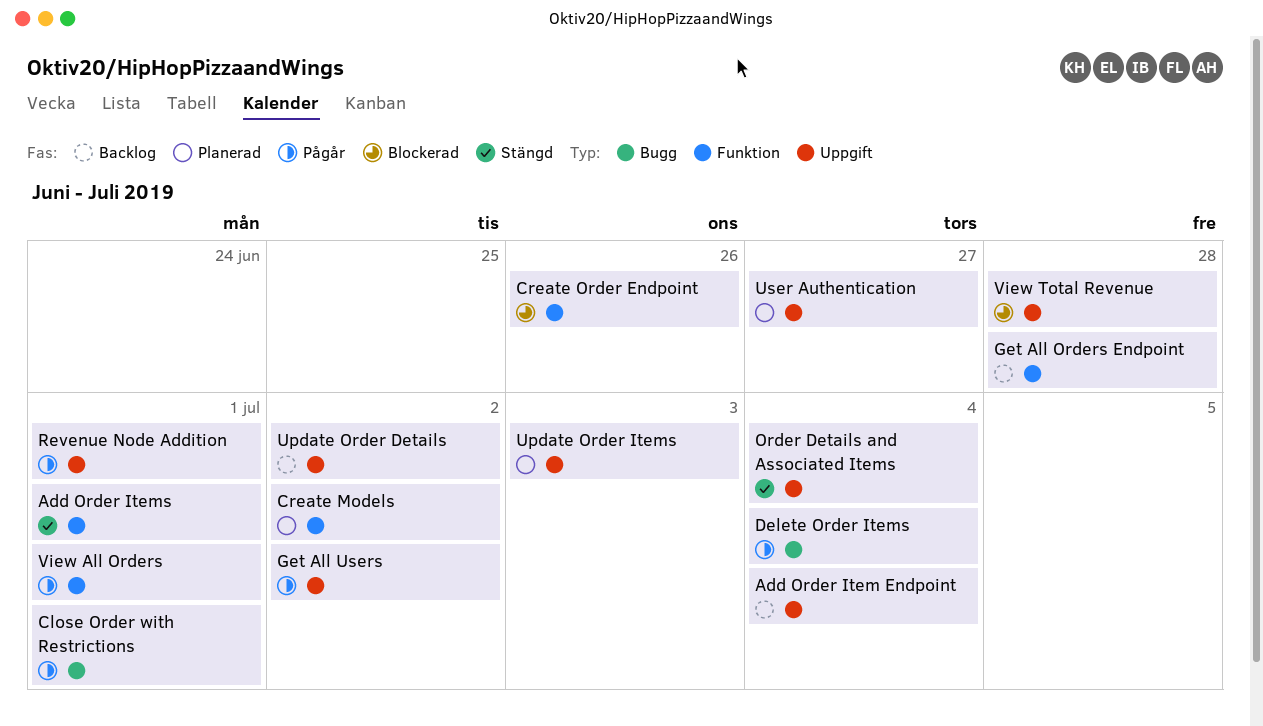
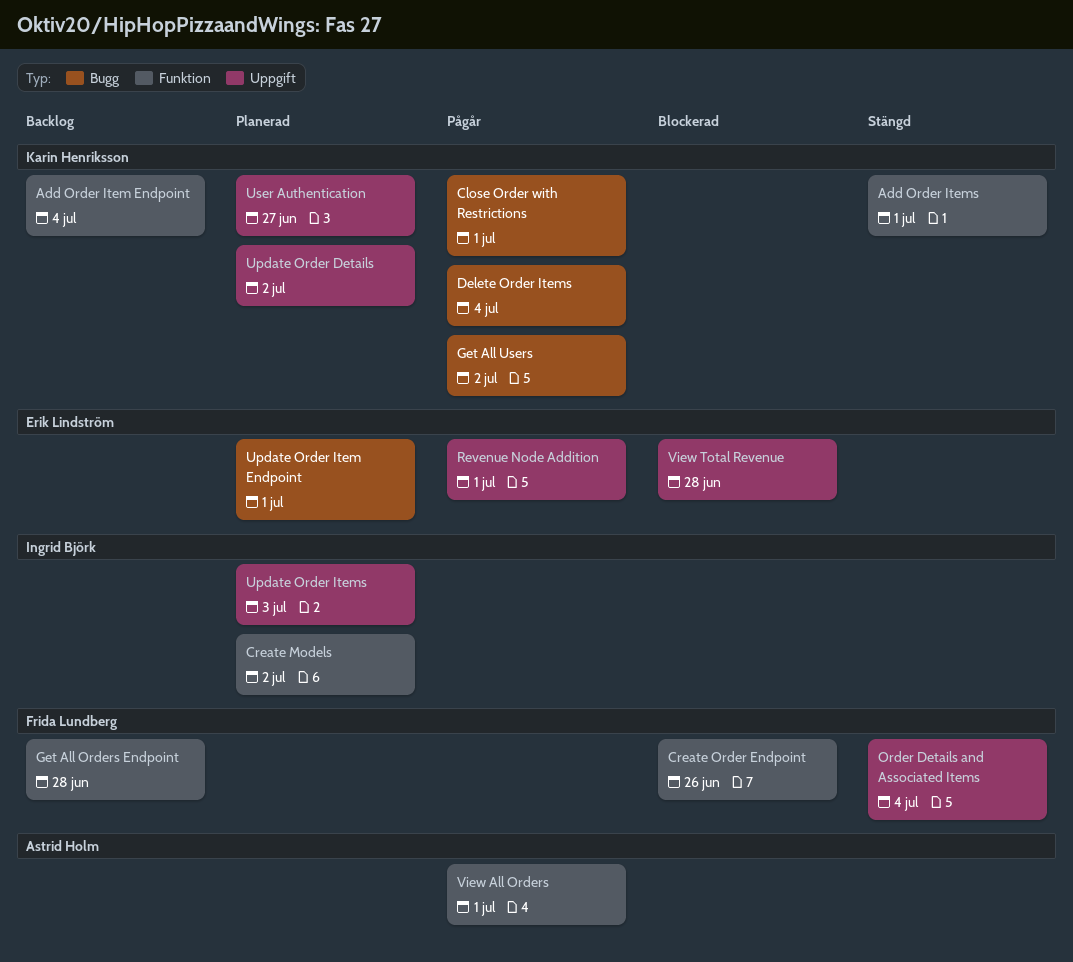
Add Order Item Endpoint, label: Uppgift -> Funktion
Get All Users, label: Uppgift -> Bugg
Update Order Details, status: Backlog -> Planerad
Update Order Item Endpoint: none -> present

